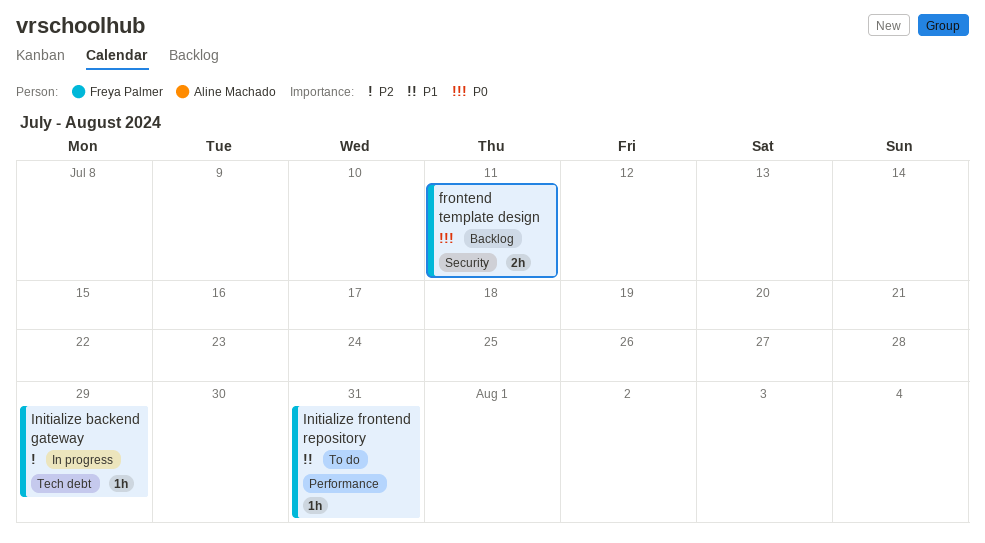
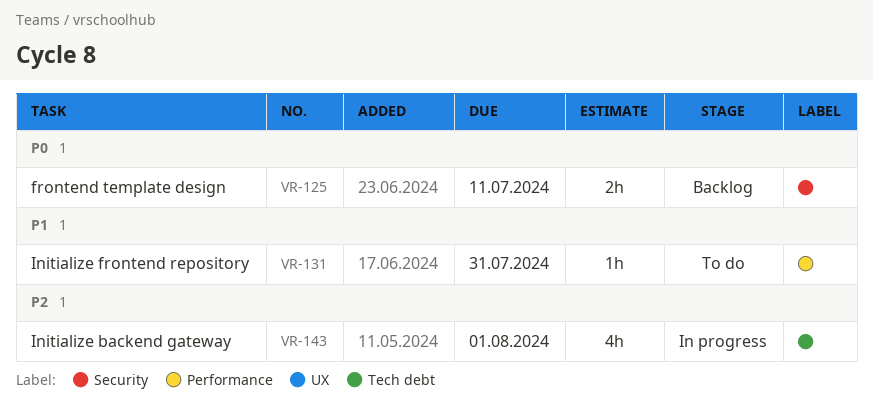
Initialize backend gateway, estimate: 1h -> 4h
Initialize backend gateway, due: Jul 29 -> Aug 1

